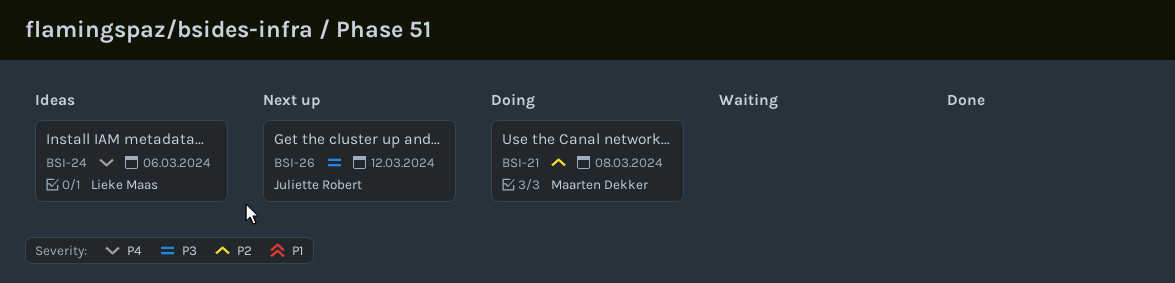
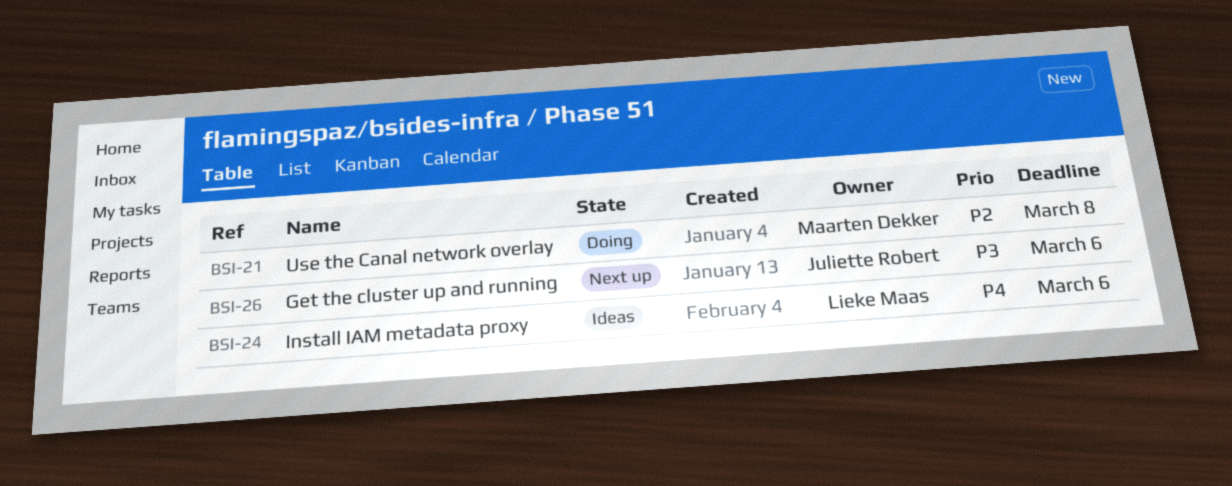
BSI-26, due: Mar 12 -> Mar 6

